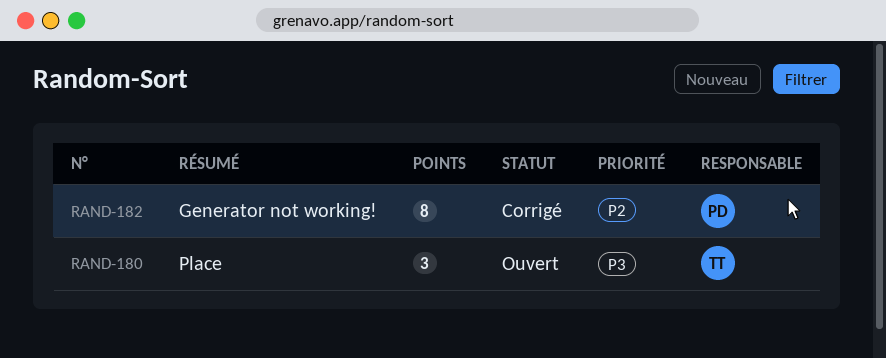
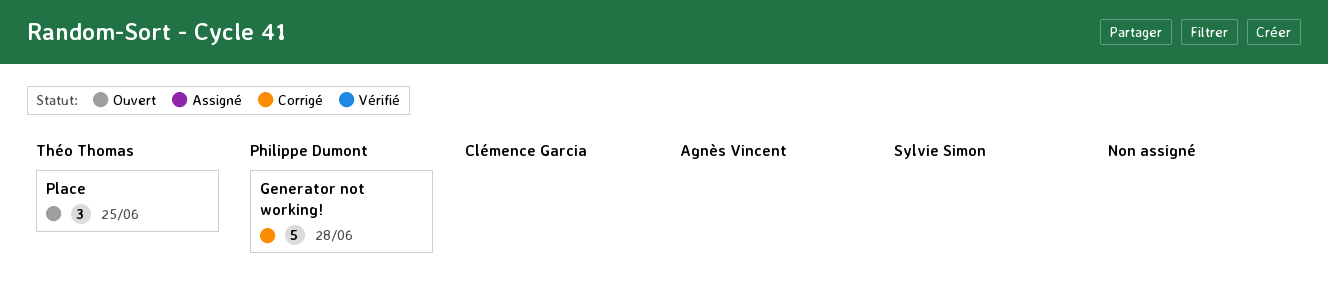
Generator not working!, estimate: 8 -> 5

